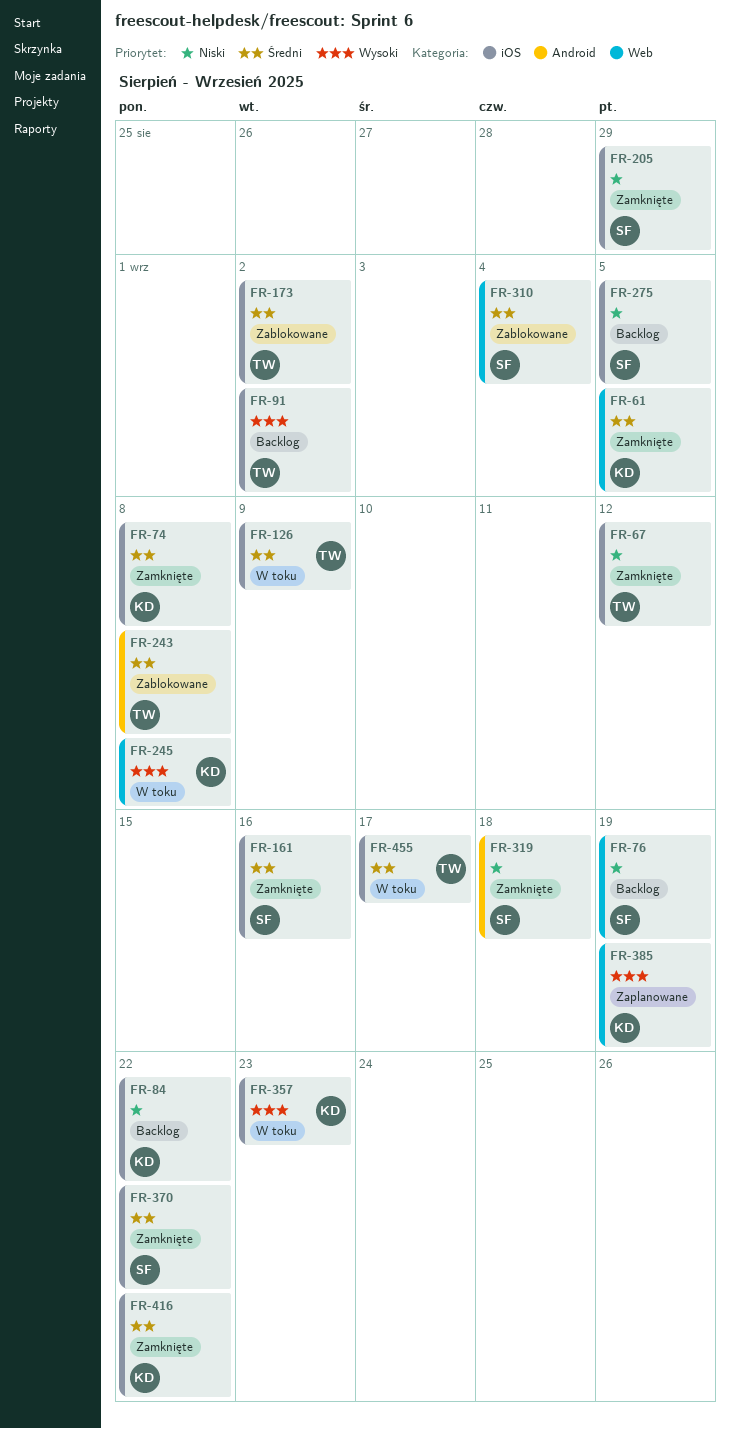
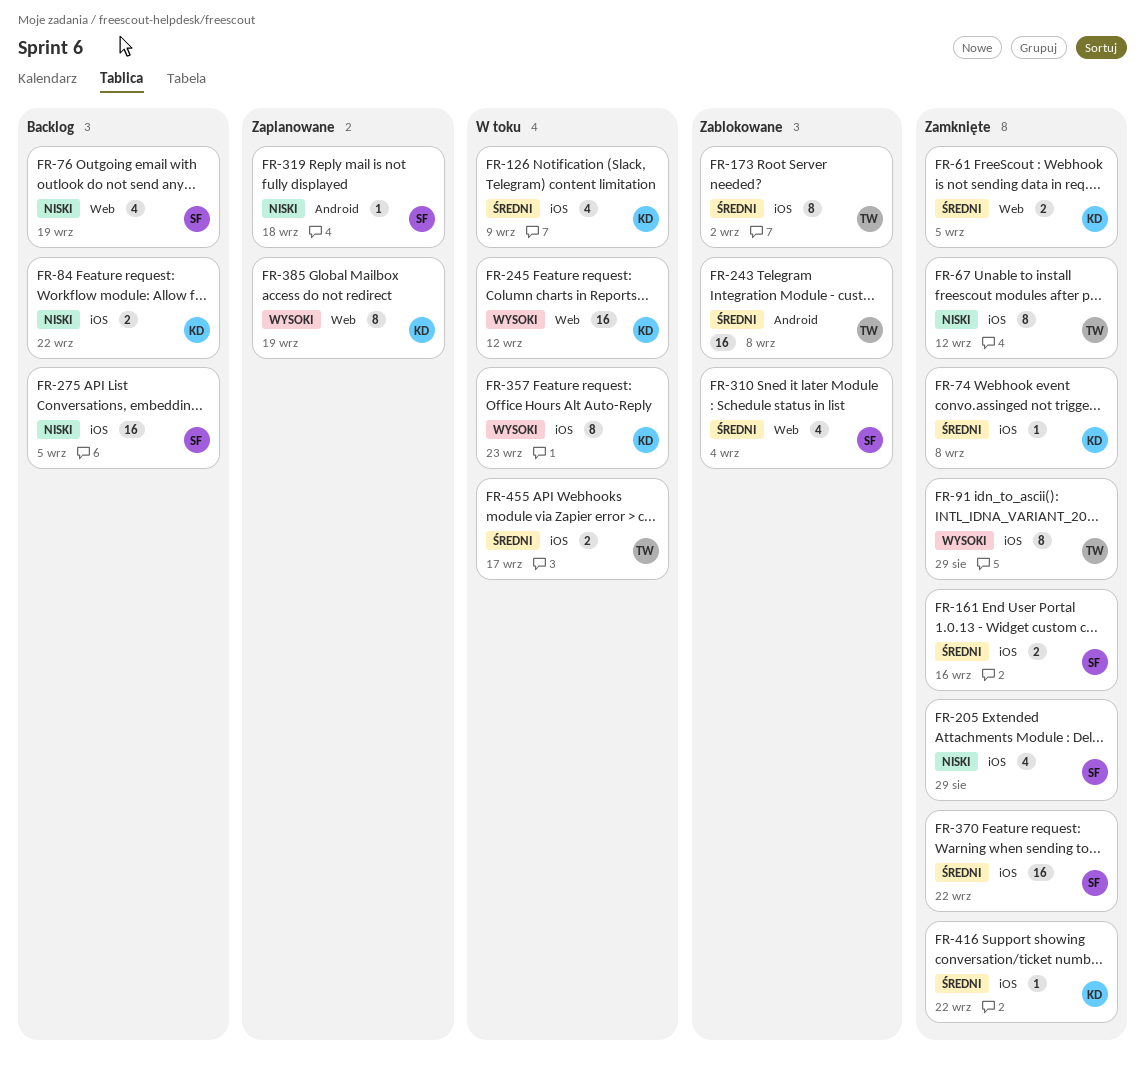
FR-91, status: Backlog -> Zamknięte
FR-91, due: Sep 2 -> Aug 29
FR-126, owner: TW -> KD
FR-245, due: Sep 8 -> Sep 12
FR-319, status: Zamknięte -> Zaplanowane

